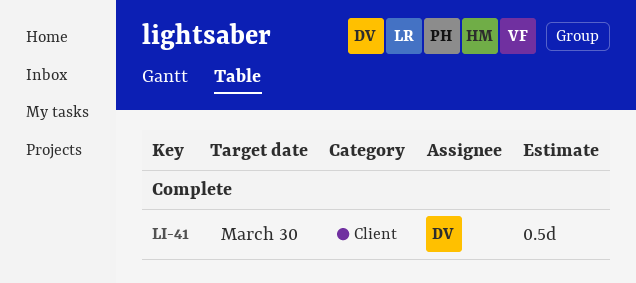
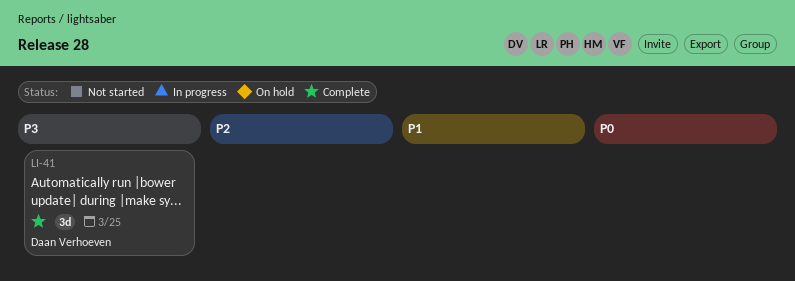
LI-41, estimate: 0.5d -> 3d
LI-41, due: Mar 30 -> Mar 25

